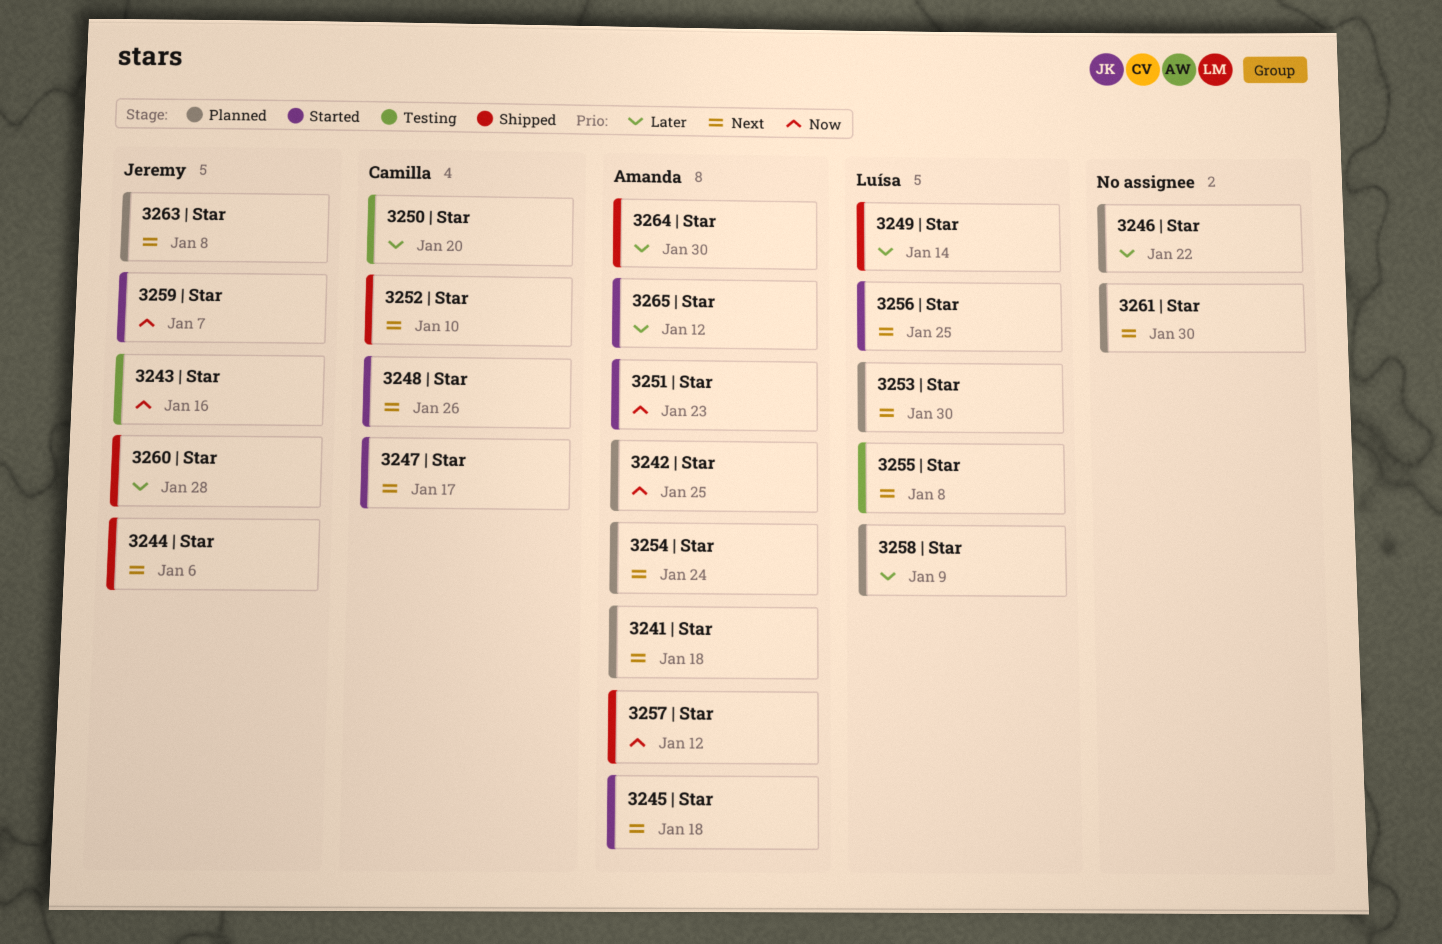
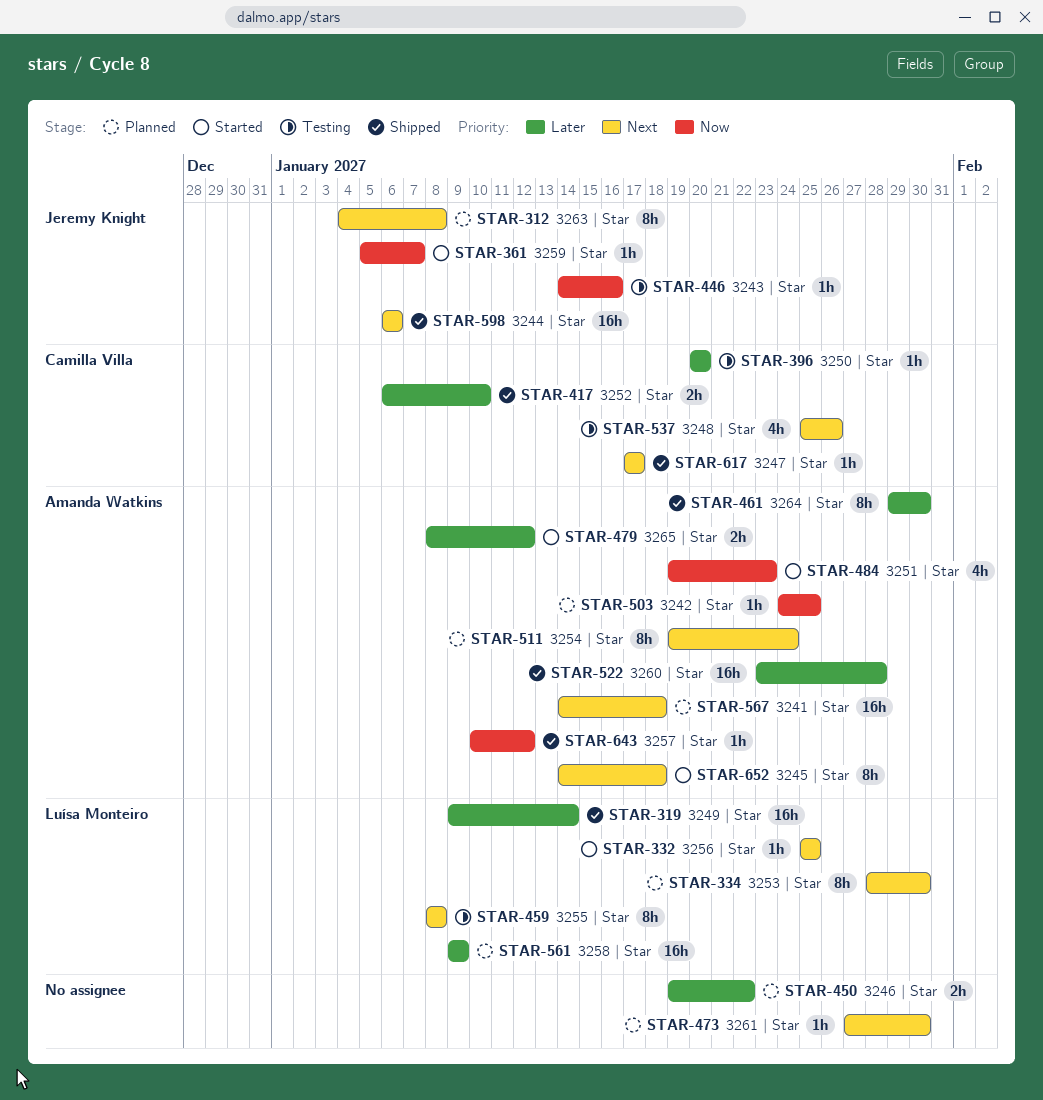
3247 | Star, status: Started -> Shipped
3248 | Star, status: Started -> Testing
3252 | Star, priority: Next -> Later
3260 | Star, owner: Jeremy Knight -> Amanda Watkins

